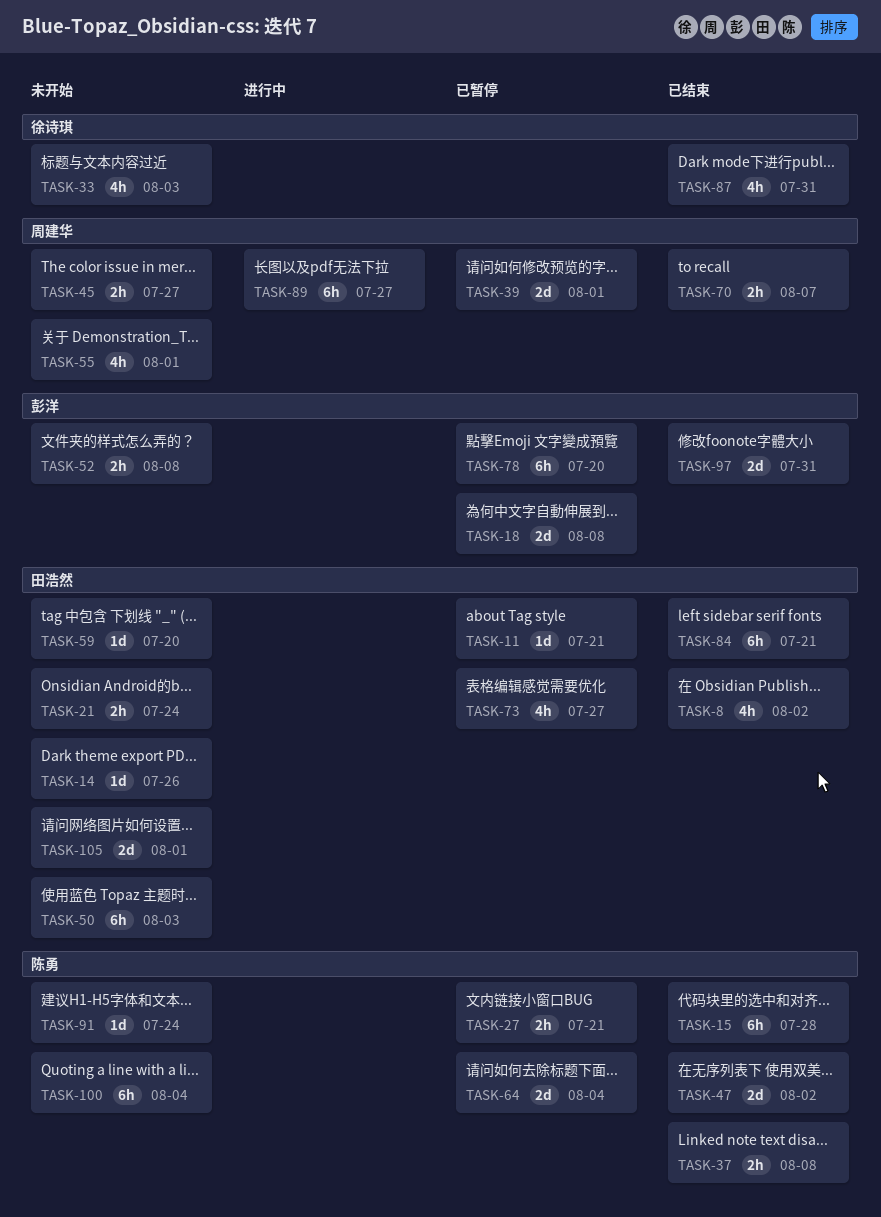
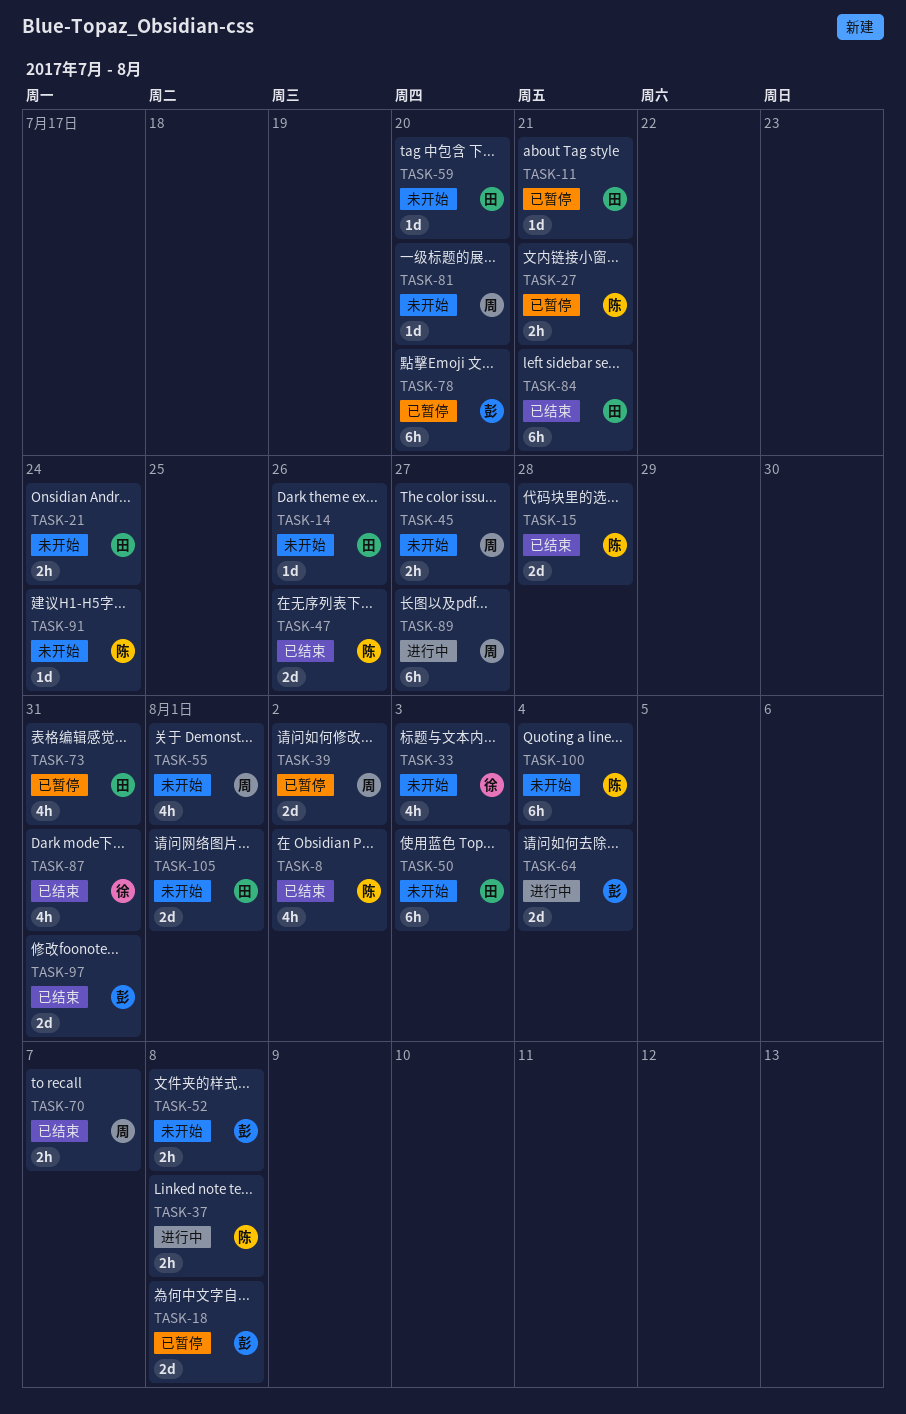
TASK-8, owner: 田浩然 -> 陈勇
TASK-15, estimate: 6h -> 2d
TASK-37, status: 已结束 -> 进行中
TASK-39, due: Aug 1 -> Aug 2
TASK-47, due: Aug 2 -> Jul 26
TASK-64, status: 已暂停 -> 进行中
TASK-64, owner: 陈勇 -> 彭洋
TASK-73, due: Jul 27 -> Jul 31
TASK-81: none -> present

